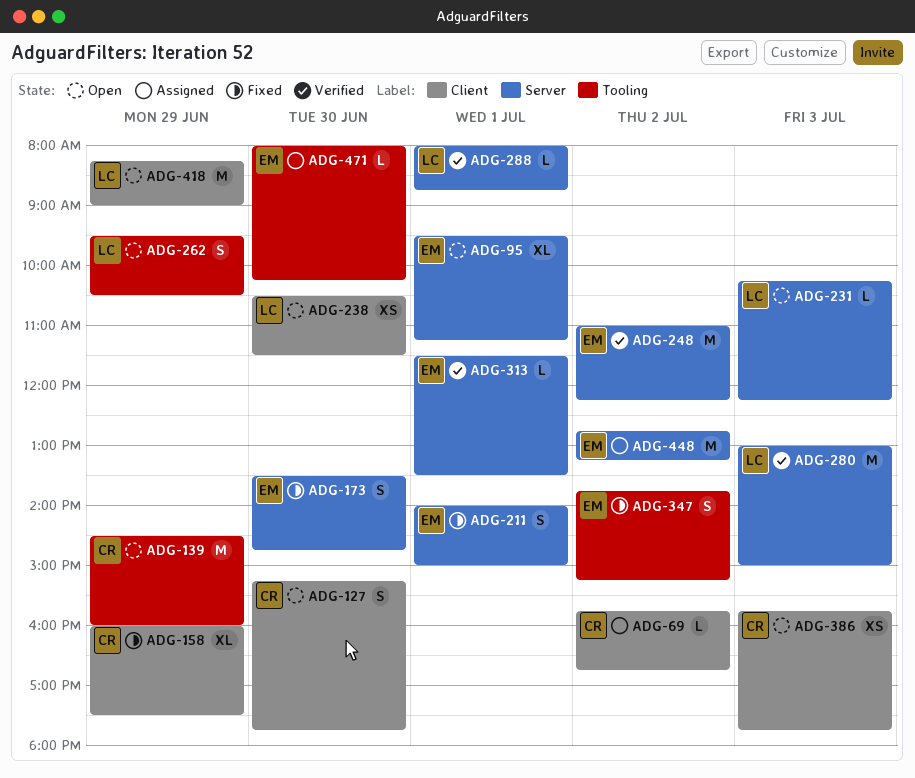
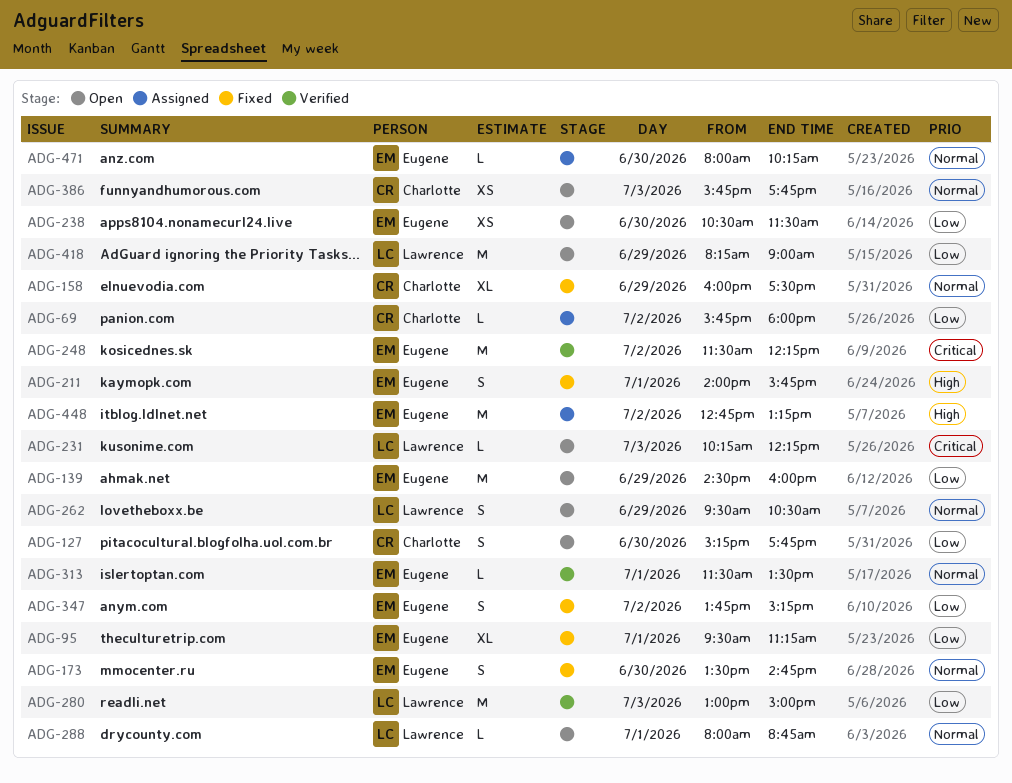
ADG-69, ends: 16:45 -> 18:00
ADG-95, status: Open -> Fixed
ADG-139, owner: Charlotte -> Eugene
ADG-211, ends: 15:00 -> 15:45
ADG-238, owner: Lawrence -> Eugene
ADG-248, begins: 11:00 -> 11:30
ADG-288, status: Verified -> Open

